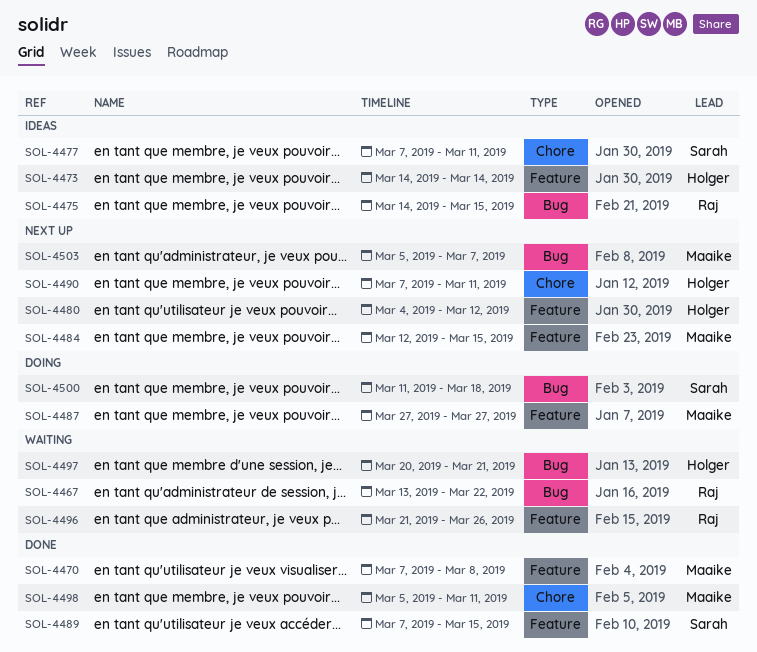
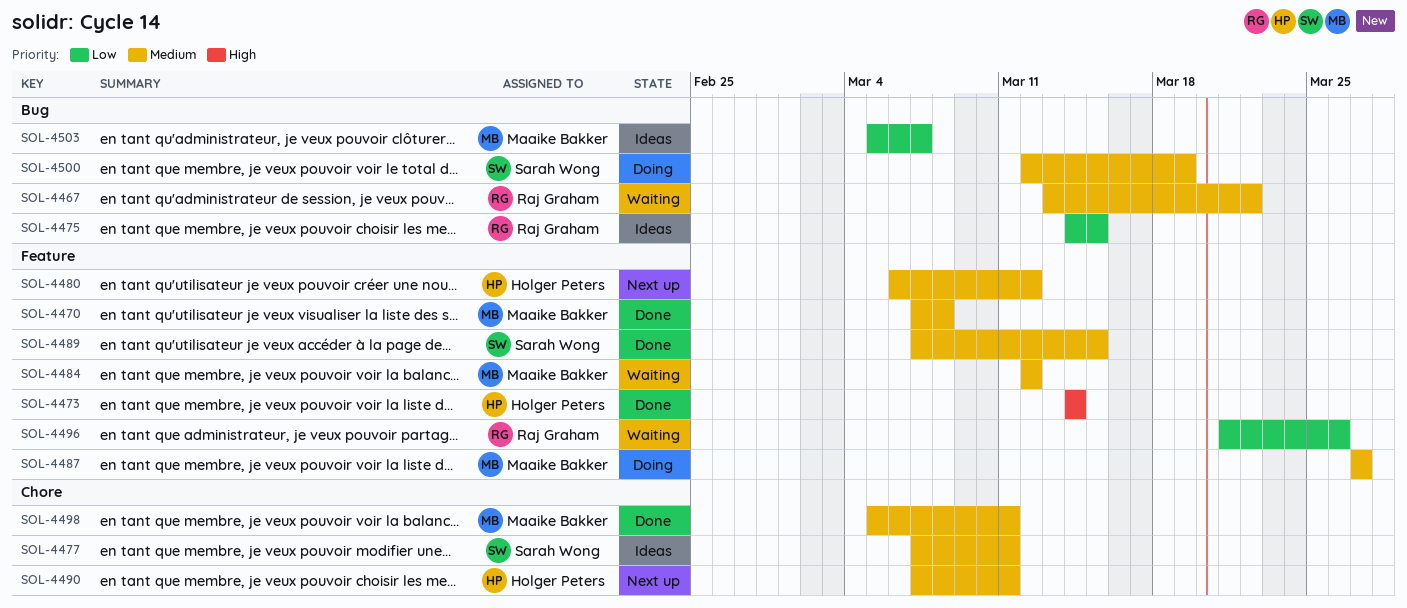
SOL-4473, status: Ideas -> Done
SOL-4480, start: Mar 4 -> Mar 6
SOL-4484, status: Next up -> Waiting
SOL-4484, due: Mar 15 -> Mar 12
SOL-4497: present -> none
SOL-4500, start: Mar 11 -> Mar 12
SOL-4500, due: Mar 18 -> Mar 19
SOL-4503, status: Next up -> Ideas

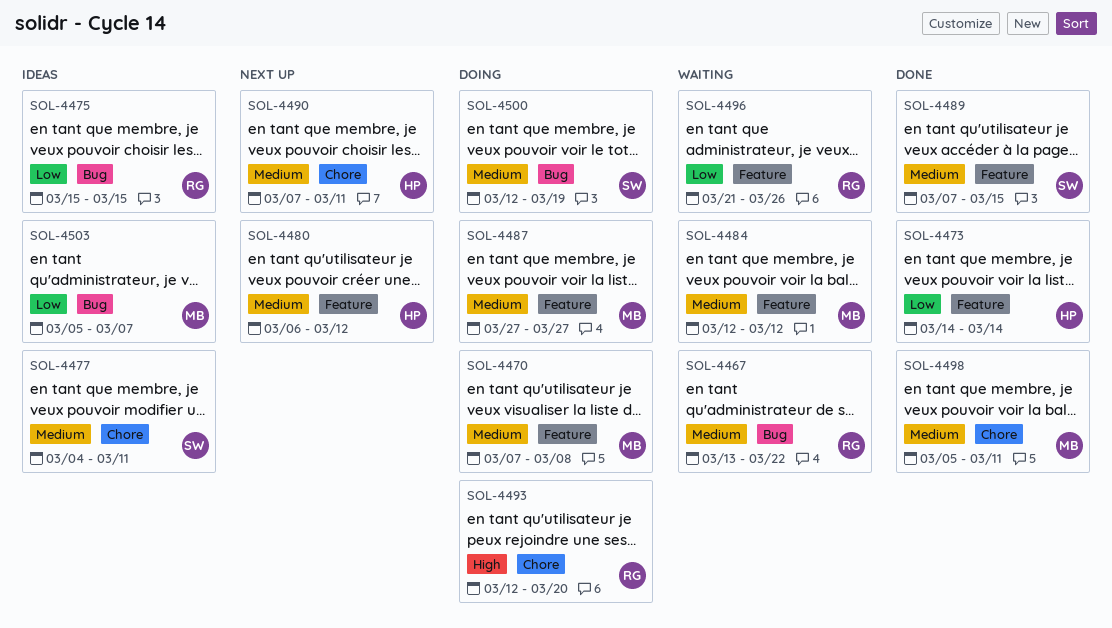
SOL-4470, status: Done -> Doing
SOL-4473, priority: High -> Low
SOL-4475, start: Mar 14 -> Mar 15
SOL-4477, start: Mar 7 -> Mar 4
SOL-4493: none -> present

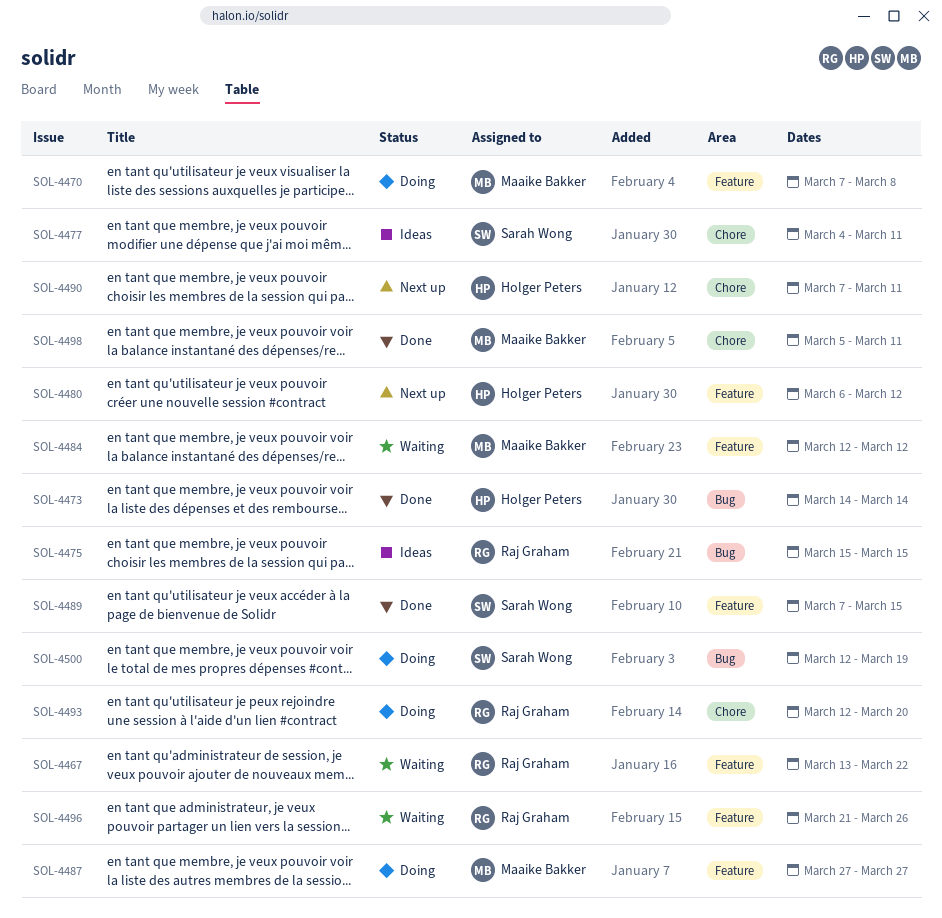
SOL-4467, label: Bug -> Feature
SOL-4473, label: Feature -> Bug
SOL-4503: present -> none

